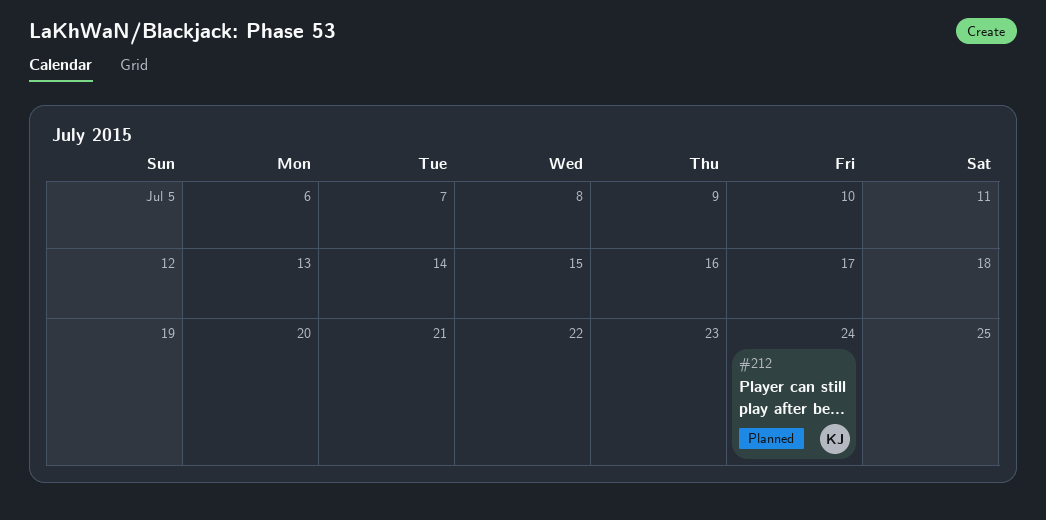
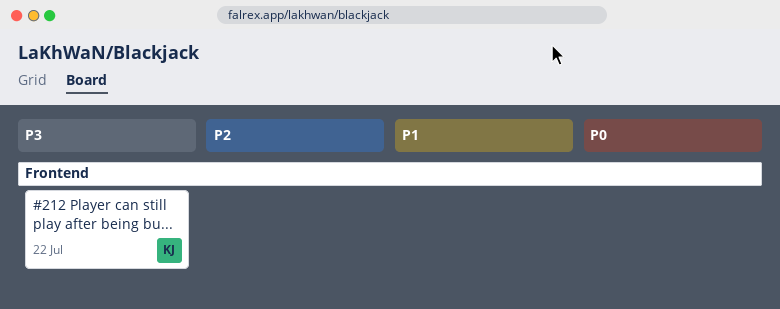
#212, due: Jul 24 -> Jul 22

